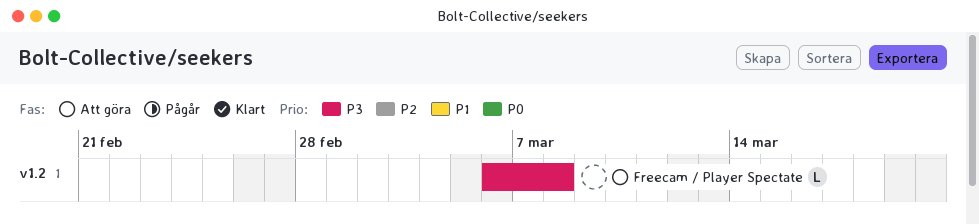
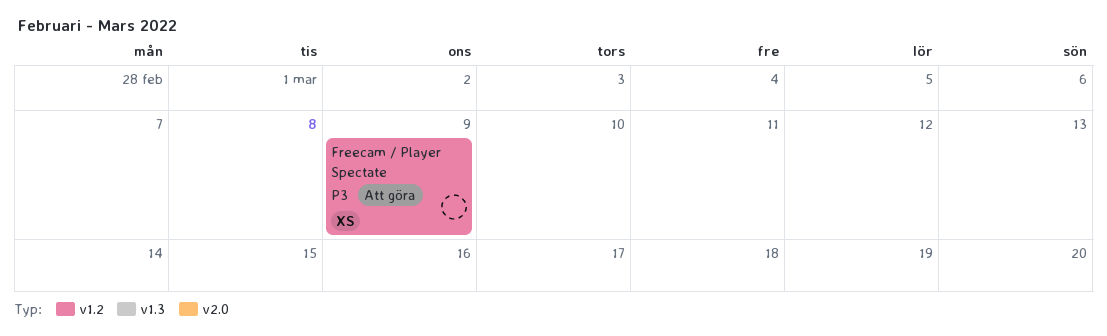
Freecam / Player Spectate, estimate: L -> XS
Freecam / Player Spectate, due: Mar 8 -> Mar 9

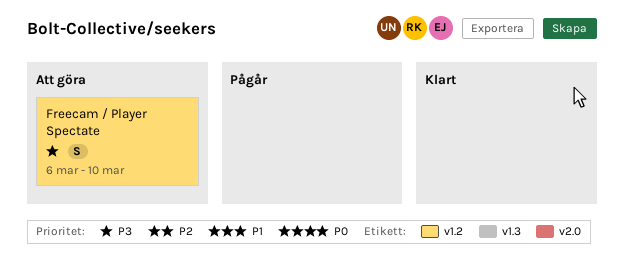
Freecam / Player Spectate, estimate: XS -> S
Freecam / Player Spectate, due: Mar 9 -> Mar 10

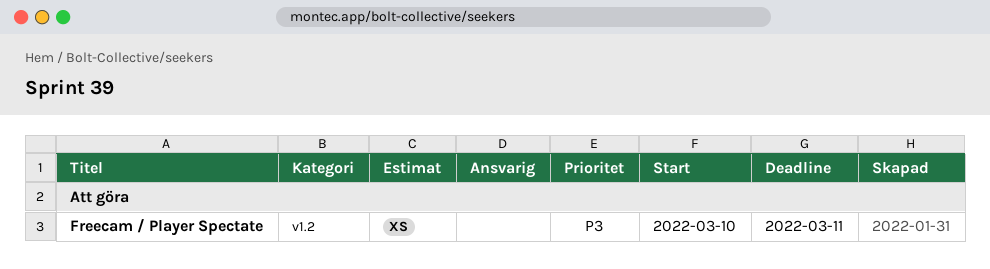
Freecam / Player Spectate, estimate: S -> XS
Freecam / Player Spectate, start: Mar 6 -> Mar 10
Freecam / Player Spectate, due: Mar 10 -> Mar 11

